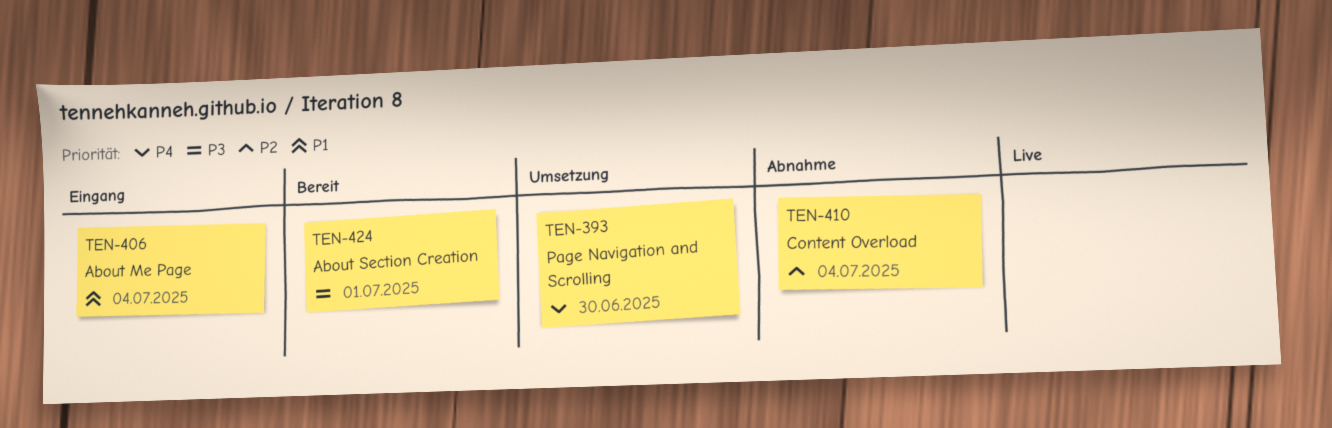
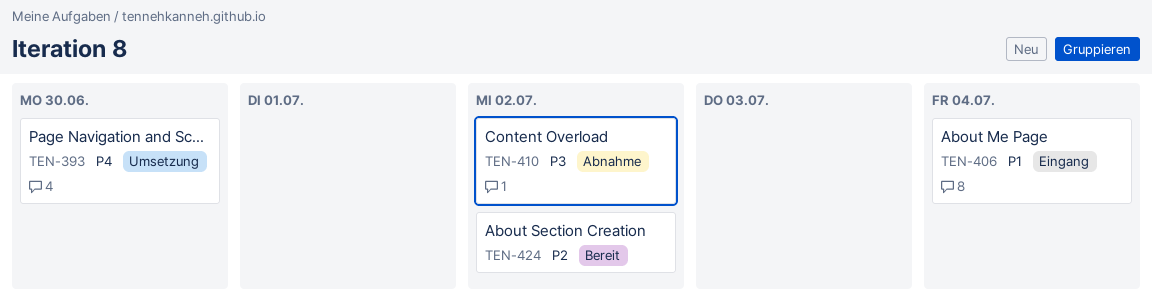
TEN-410, priority: P2 -> P3
TEN-410, due: Jul 4 -> Jul 2
TEN-424, priority: P3 -> P2
TEN-424, due: Jul 1 -> Jul 2

